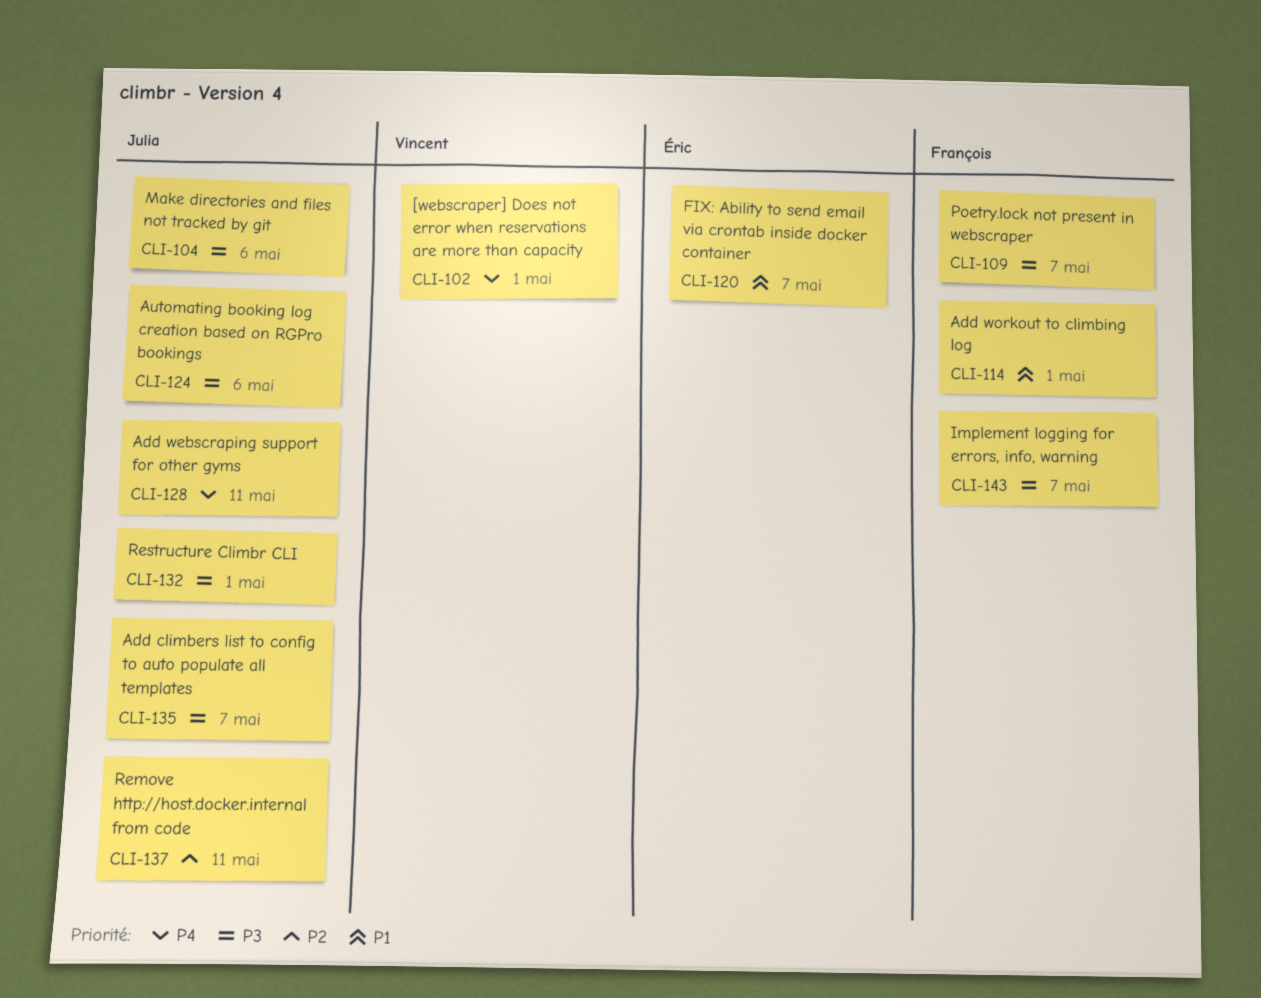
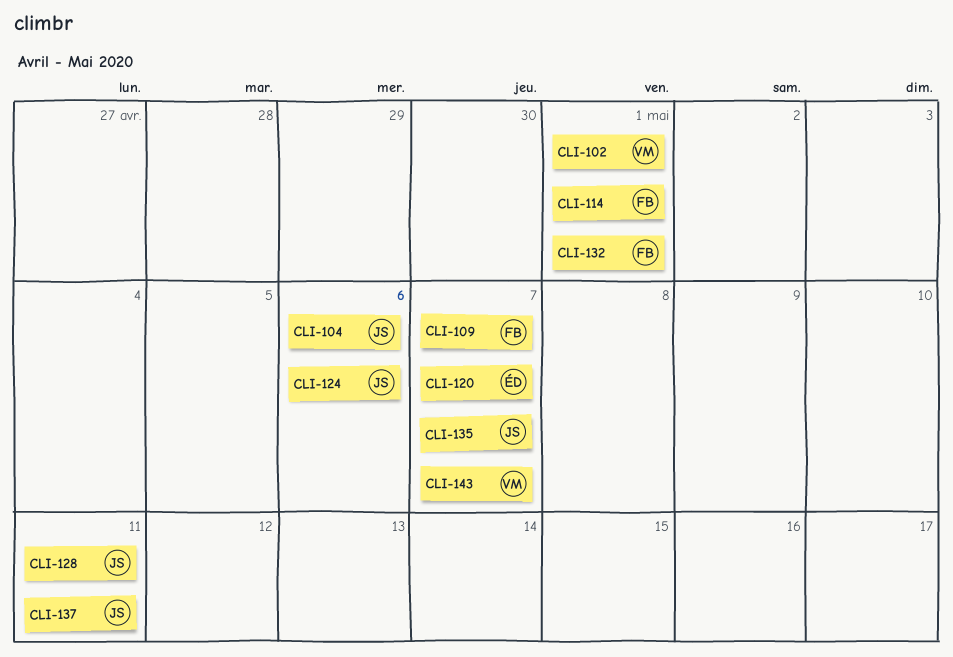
CLI-132, owner: Julia -> François
CLI-143, owner: François -> Vincent

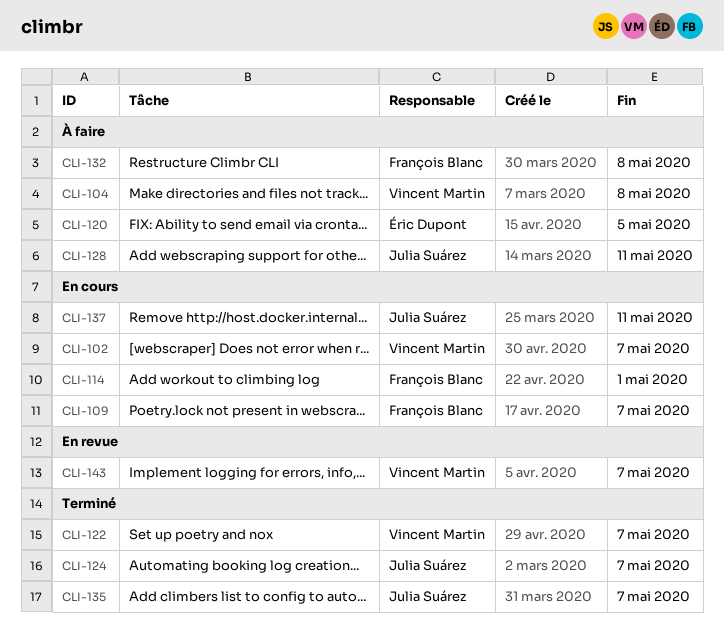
CLI-102, due: May 1 -> May 7
CLI-104, owner: Julia Suárez -> Vincent Martin
CLI-104, due: May 6 -> May 8
CLI-120, due: May 7 -> May 5
CLI-122: none -> present
CLI-124, due: May 6 -> May 7
CLI-132, due: May 1 -> May 8

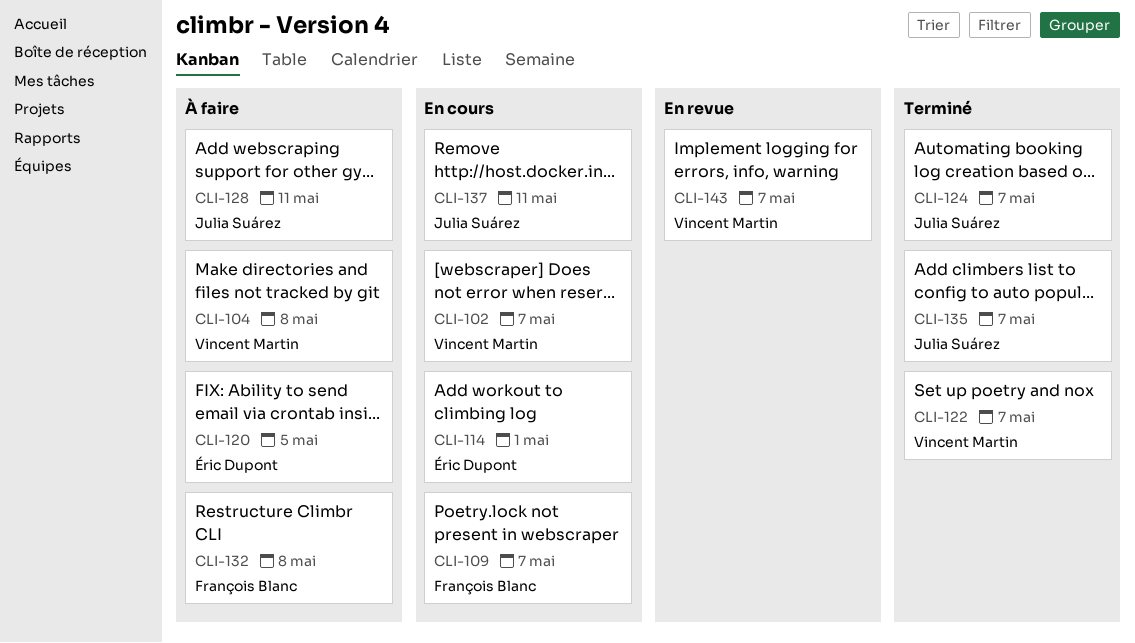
CLI-114, owner: François Blanc -> Éric Dupont

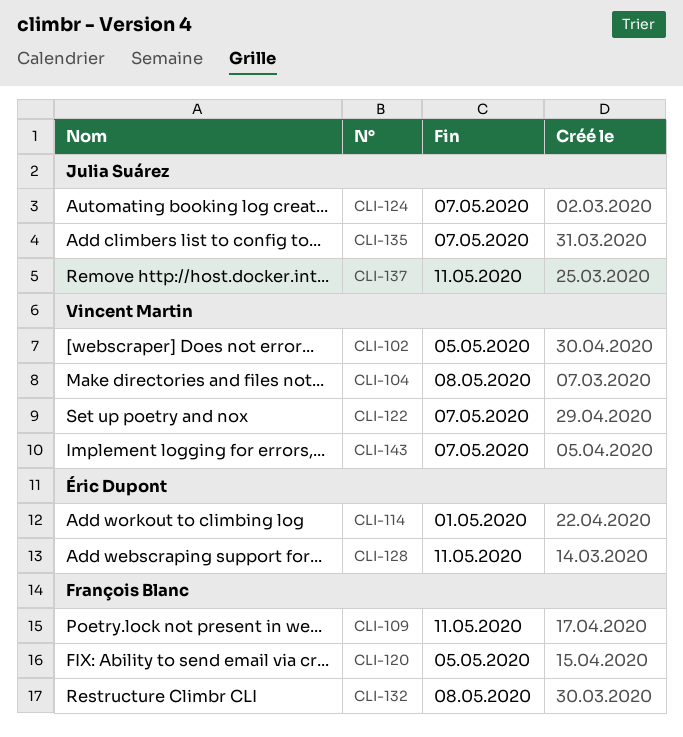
CLI-102, due: May 7 -> May 5
CLI-109, due: May 7 -> May 11
CLI-120, owner: Éric Dupont -> François Blanc
CLI-128, owner: Julia Suárez -> Éric Dupont

